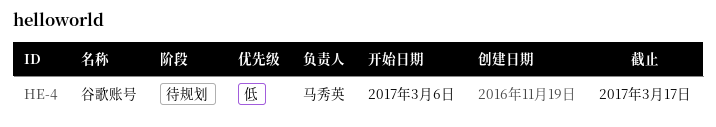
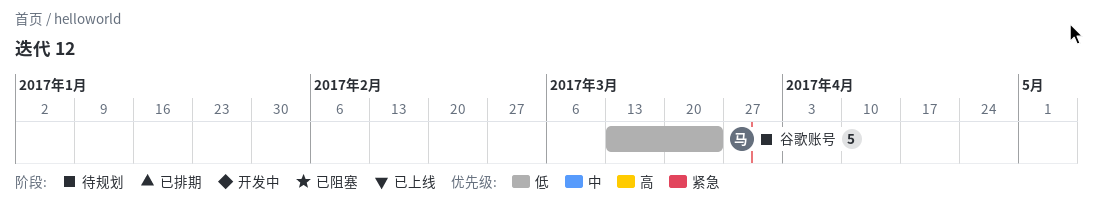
谷歌账号, start: Mar 6 -> Mar 13
谷歌账号, due: Mar 17 -> Mar 24

